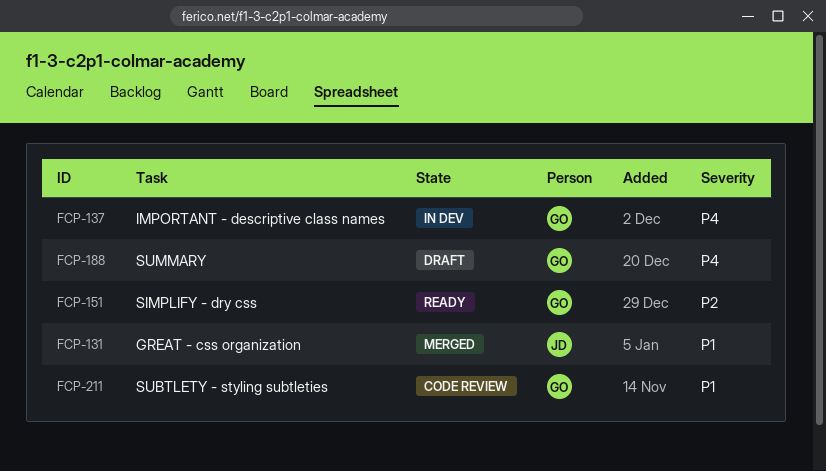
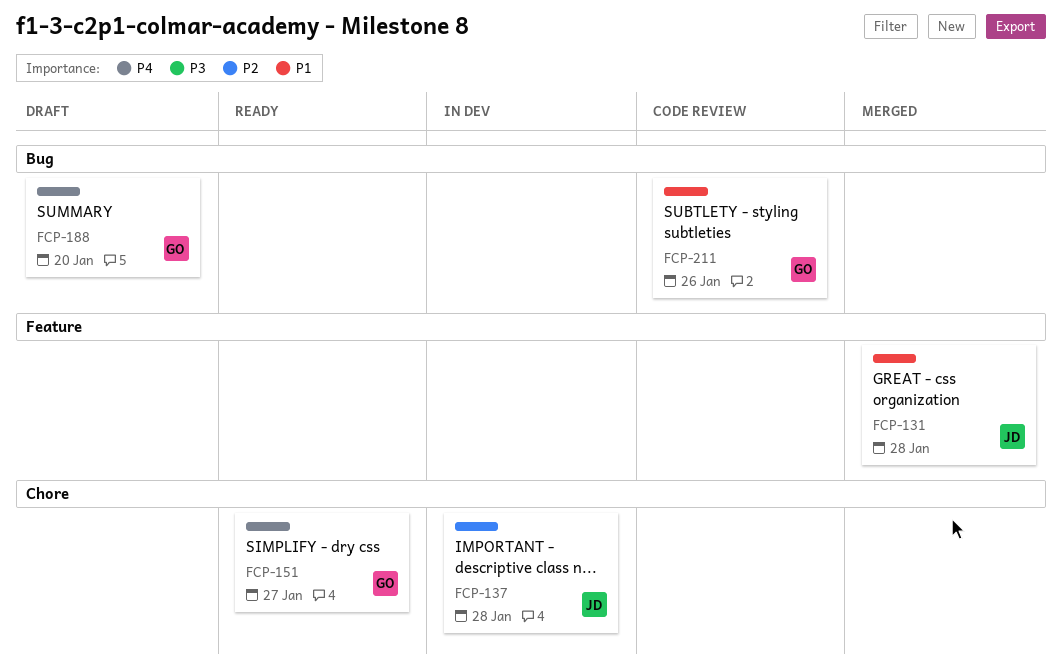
FCP-137, owner: GO -> JD
FCP-137, priority: P4 -> P2
FCP-151, priority: P2 -> P4

